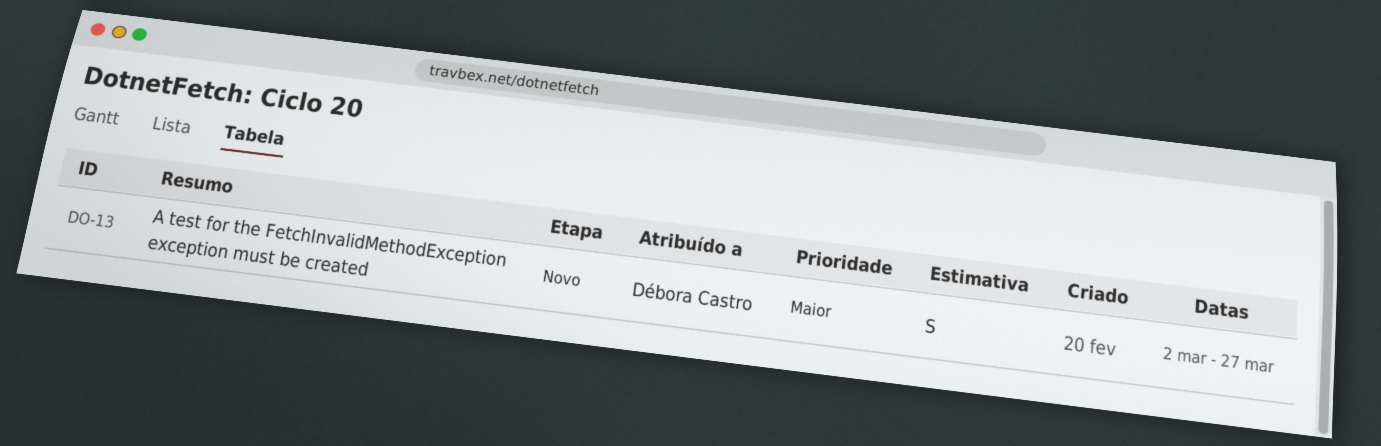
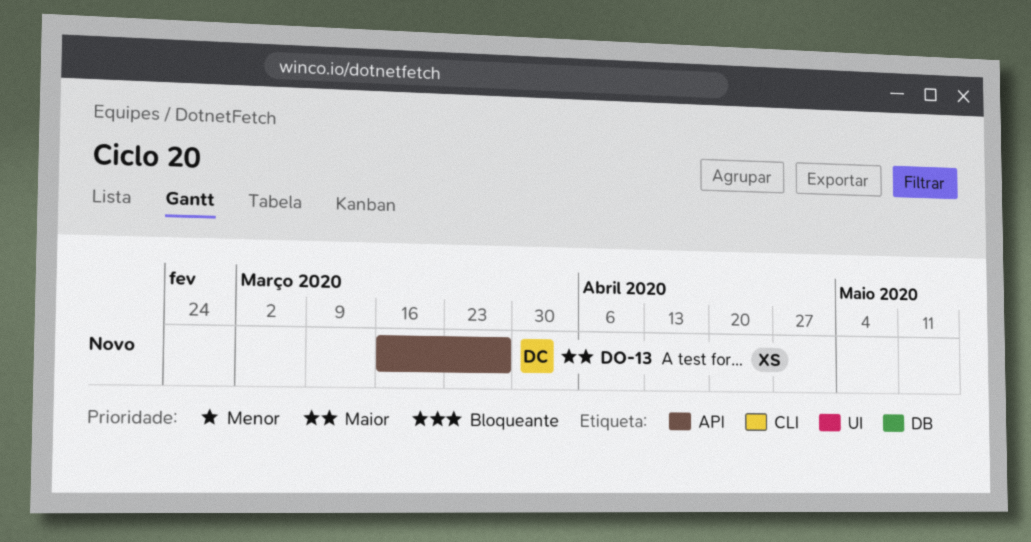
DO-13, estimate: S -> XS
DO-13, start: Mar 2 -> Mar 16

